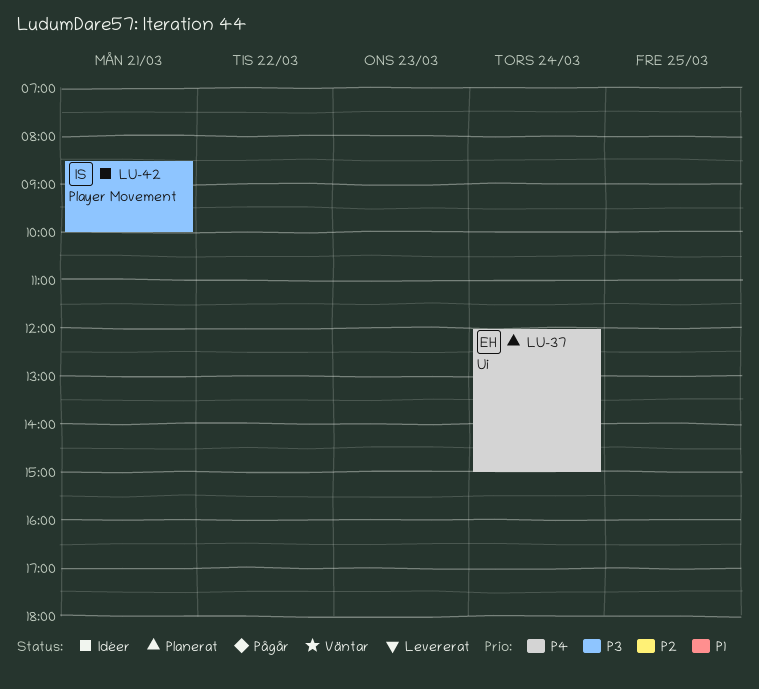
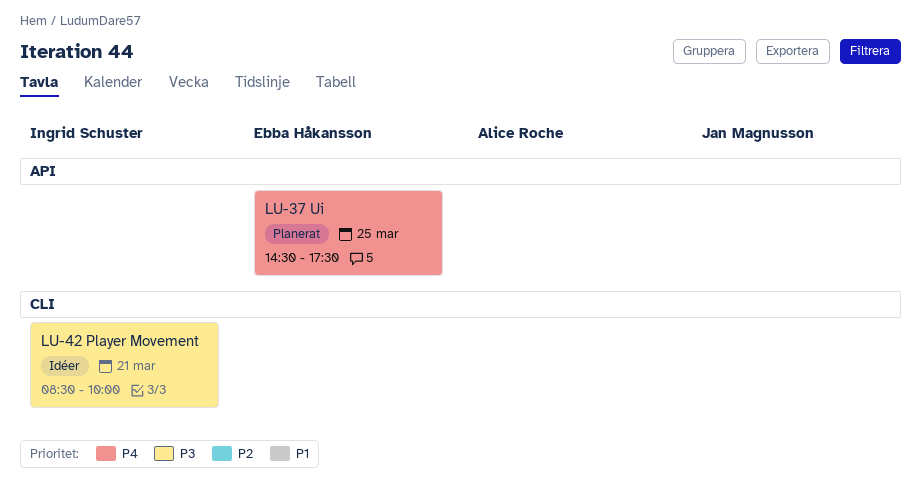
LU-37, day: Mar 24 -> Mar 25
LU-37, begins: 12:00 -> 14:30
LU-37, ends: 15:00 -> 17:30

